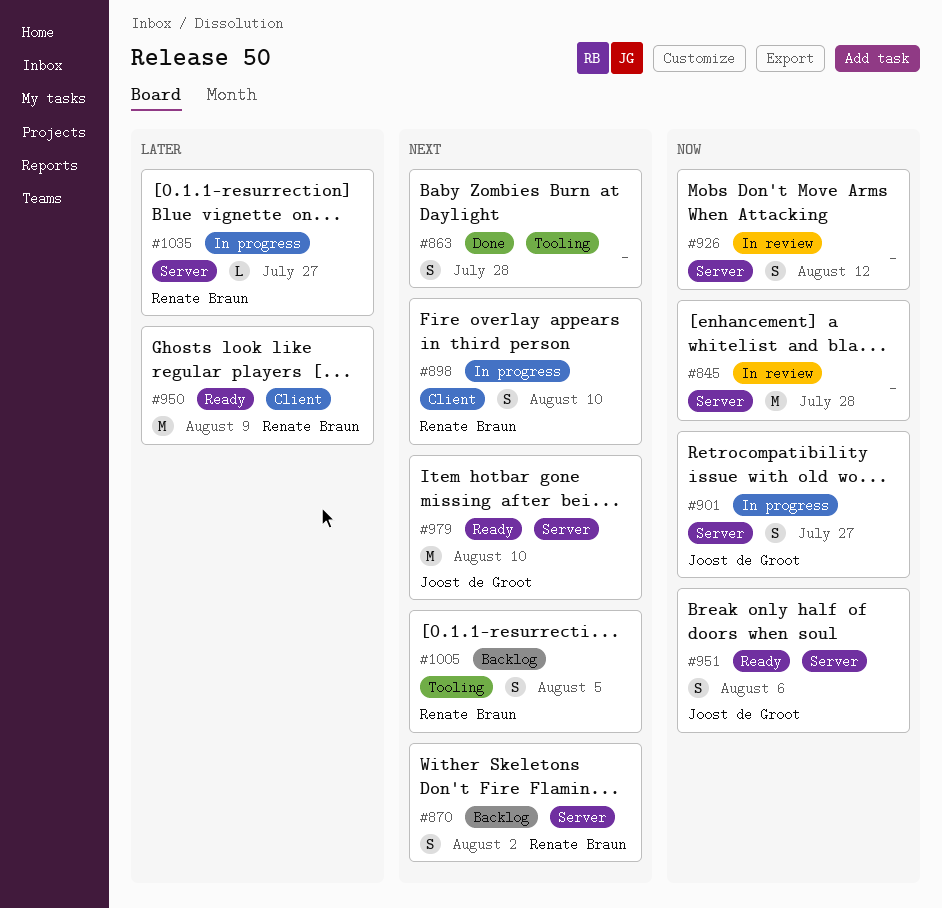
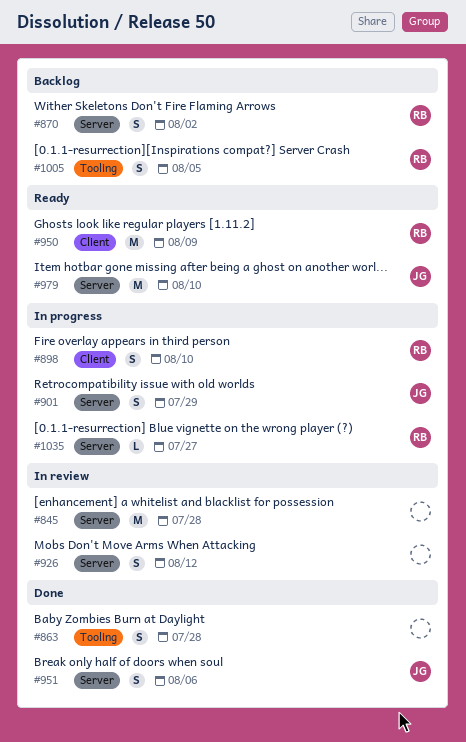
#901, due: Jul 27 -> Jul 29
#951, status: Ready -> Done

